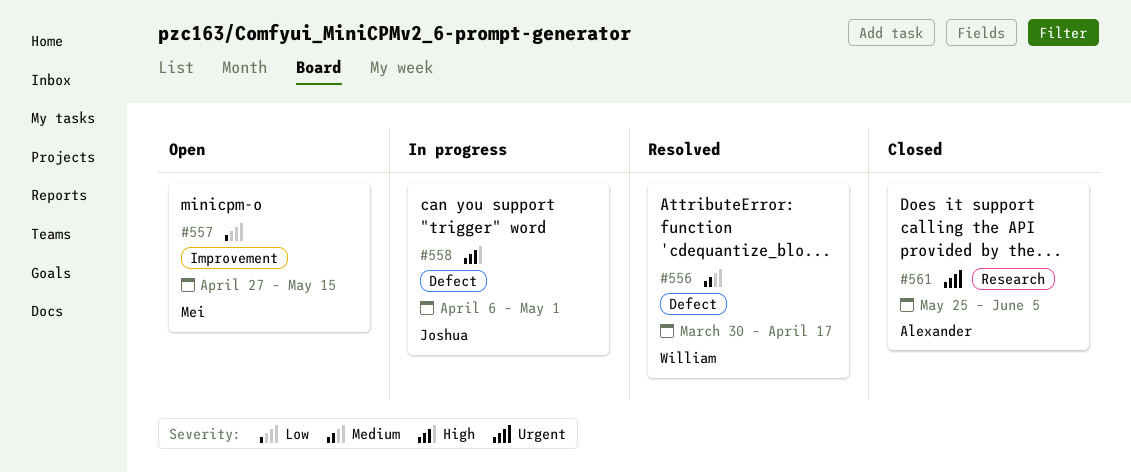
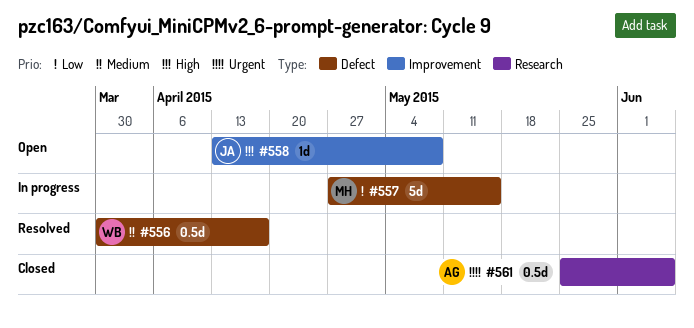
#557, status: Open -> In progress
#557, label: Improvement -> Defect
#558, status: In progress -> Open
#558, label: Defect -> Improvement
#558, start: Apr 6 -> Apr 13
#558, due: May 1 -> May 8

